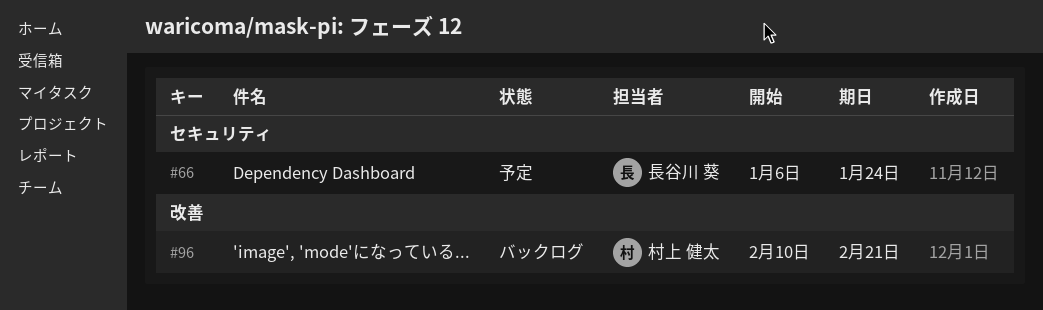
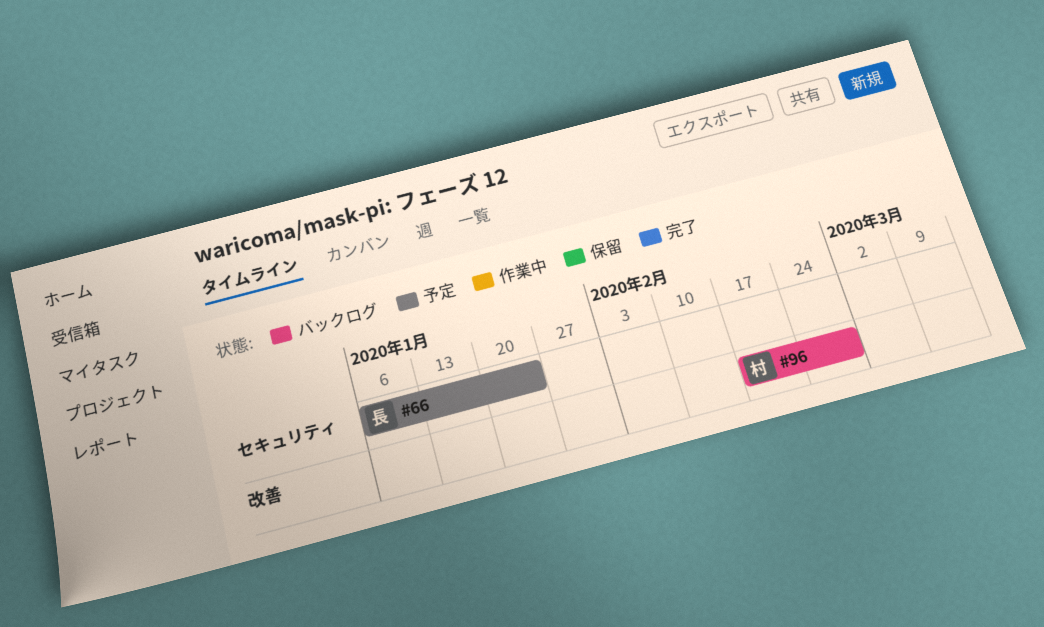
#96, start: Feb 10 -> Feb 17
#96, due: Feb 21 -> Feb 28

